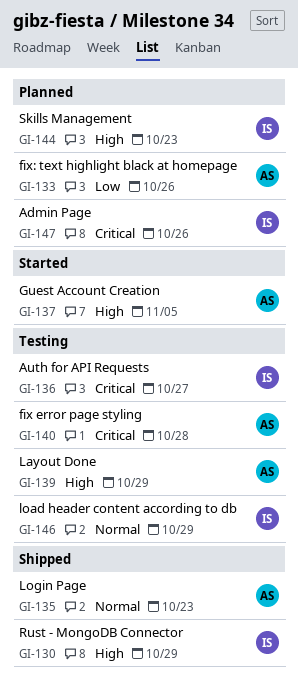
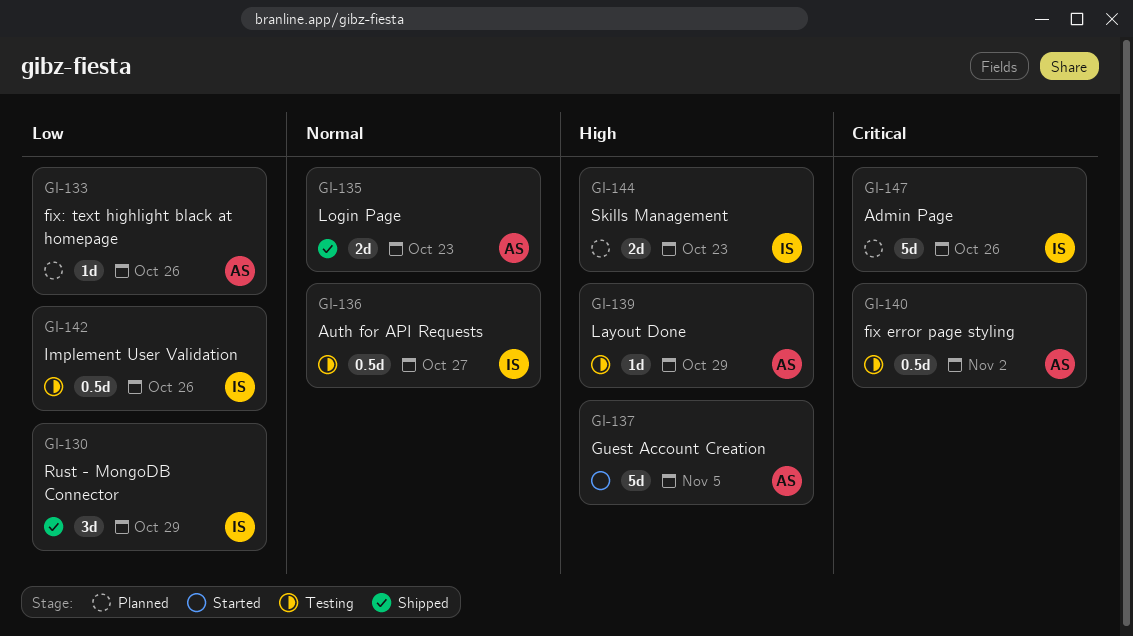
GI-130, priority: High -> Low
GI-136, priority: Critical -> Normal
GI-140, due: Oct 28 -> Nov 2
GI-142: none -> present
GI-146: present -> none

